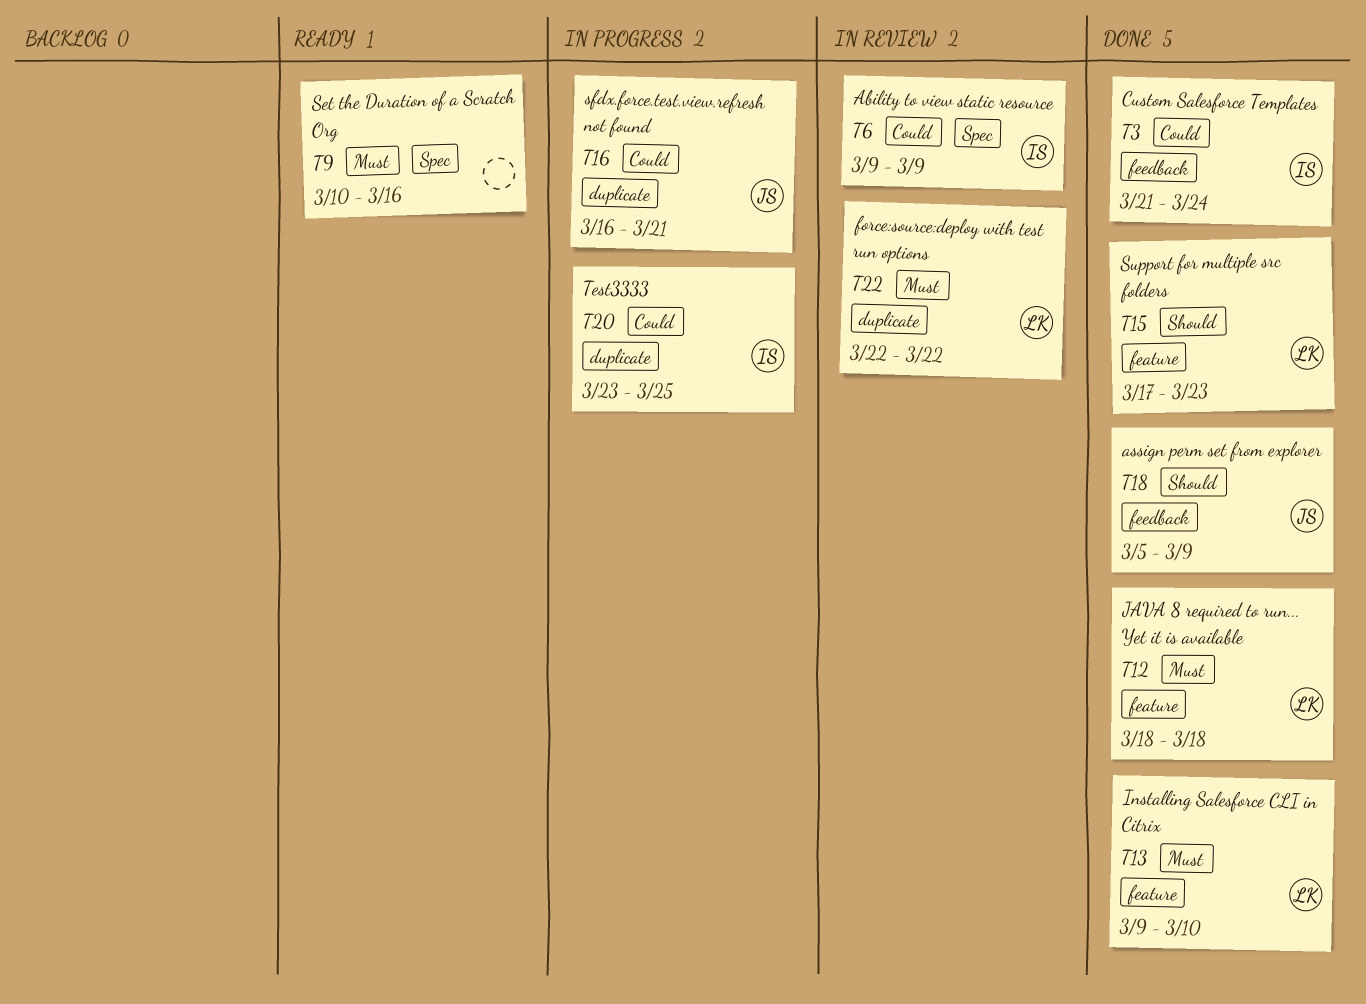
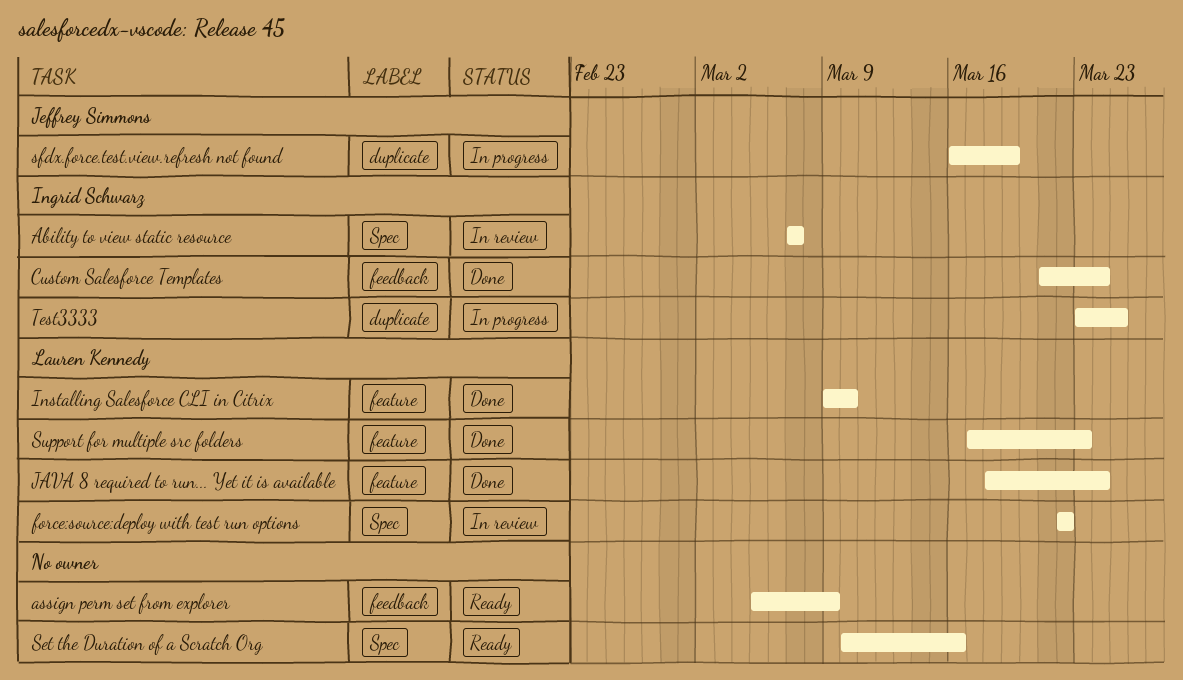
Ability to view static resource, start: Mar 9 -> Mar 7
Ability to view static resource, due: Mar 9 -> Mar 7
assign perm set from explorer, status: Done -> Ready
assign perm set from explorer, owner: Jeffrey Simmons -> none
force:source:deploy with test run options, label: duplicate -> Spec
JAVA 8 required to run... Yet it is available, due: Mar 18 -> Mar 24
sfdx.force.test.view.refresh not found, due: Mar 21 -> Mar 19

